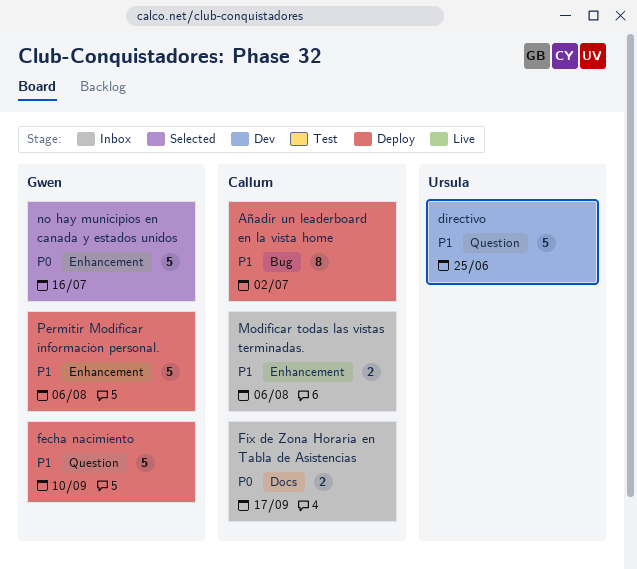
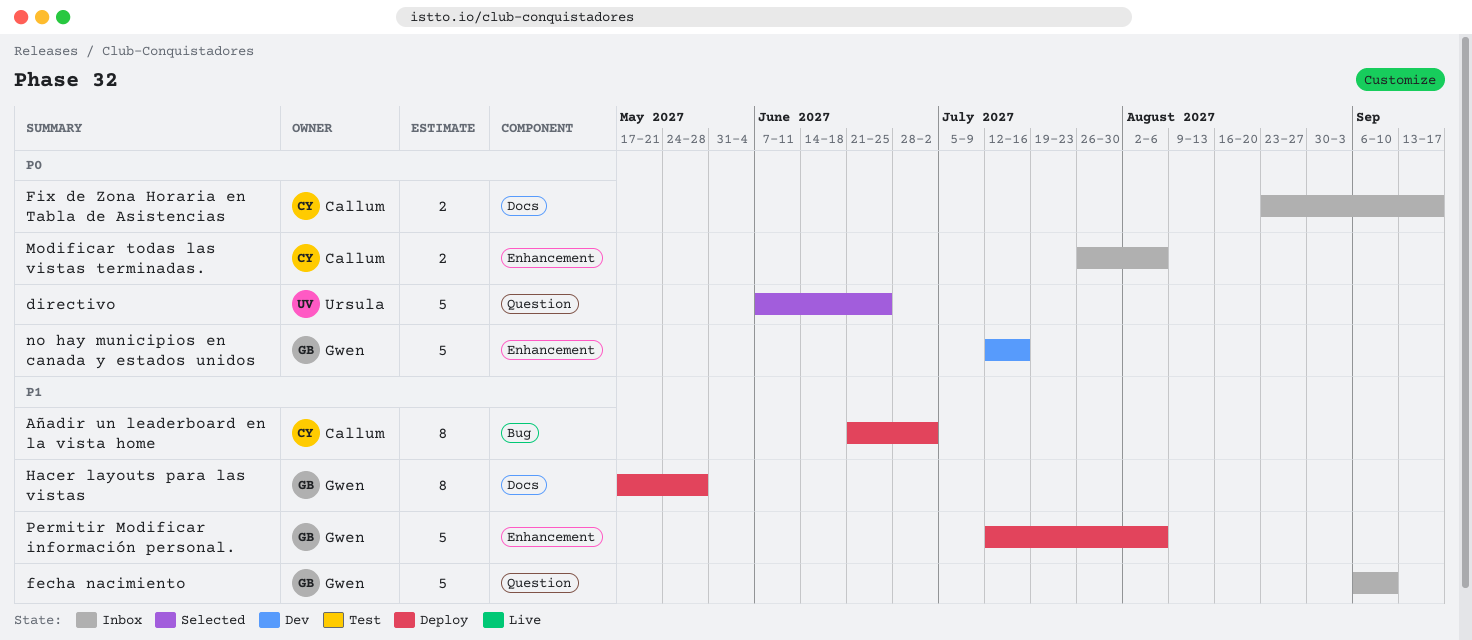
directivo, status: Dev -> Selected
directivo, priority: P1 -> P0
fecha nacimiento, status: Deploy -> Inbox
Hacer layouts para las vistas: none -> present
Modificar todas las vistas terminadas., priority: P1 -> P0
no hay municipios en canada y estados unidos, status: Selected -> Dev

